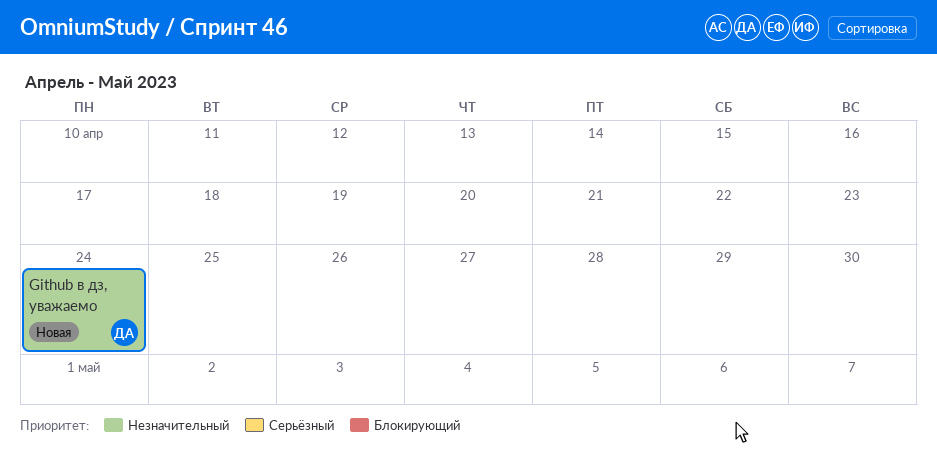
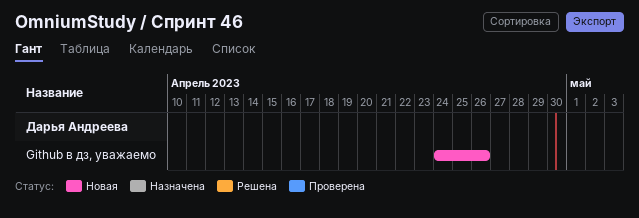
Github в дз, уважаемо, due: Apr 24 -> Apr 26

